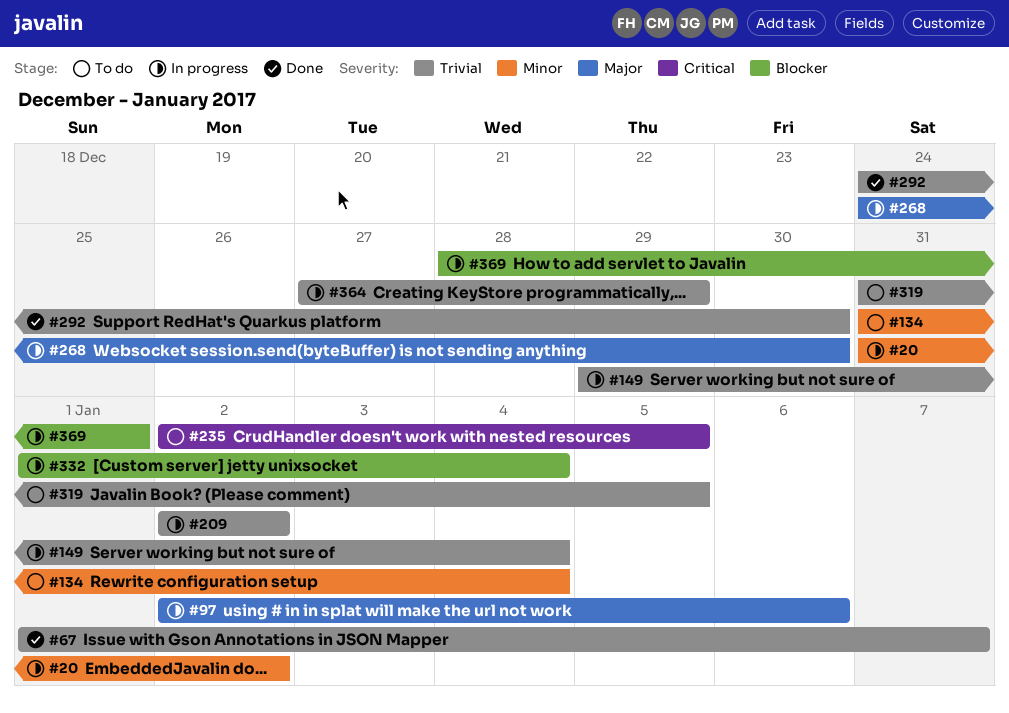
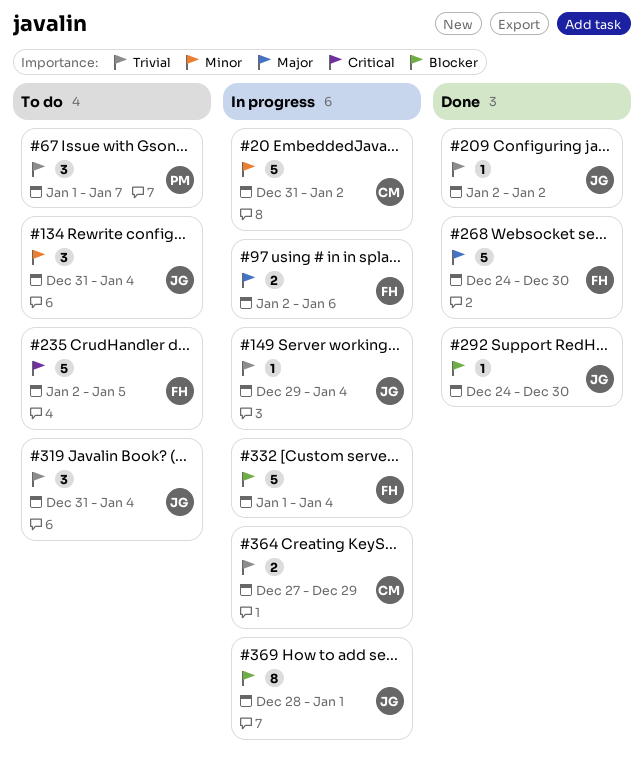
#67, status: Done -> To do
#209, status: In progress -> Done
#268, status: In progress -> Done
#292, priority: Trivial -> Blocker
#319, due: Jan 5 -> Jan 4

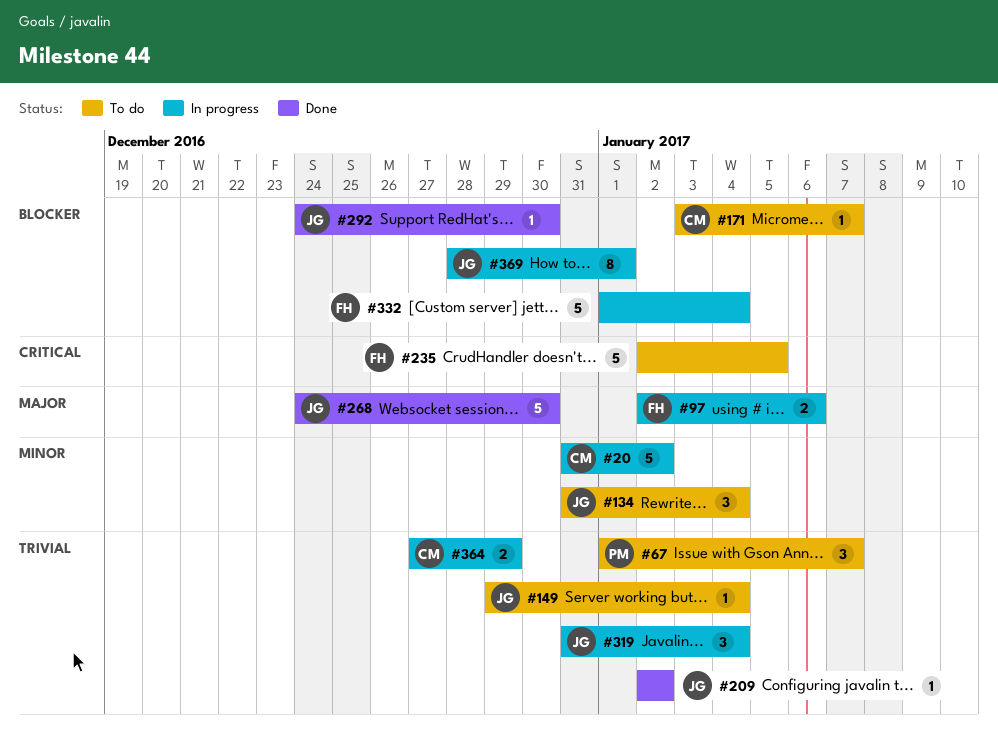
#149, status: In progress -> To do
#171: none -> present
#268, owner: FH -> JG
#319, status: To do -> In progress

